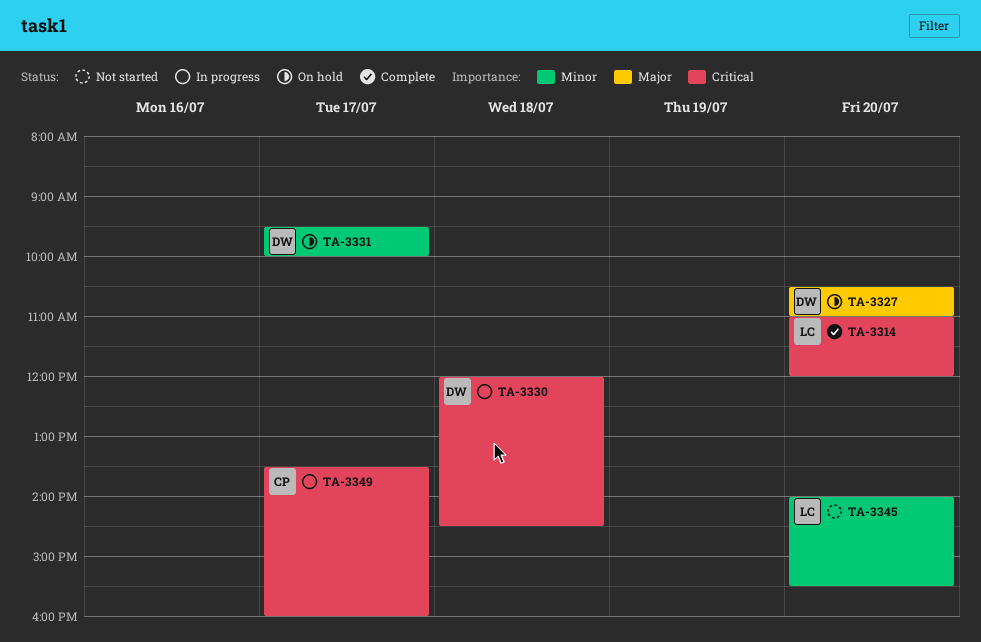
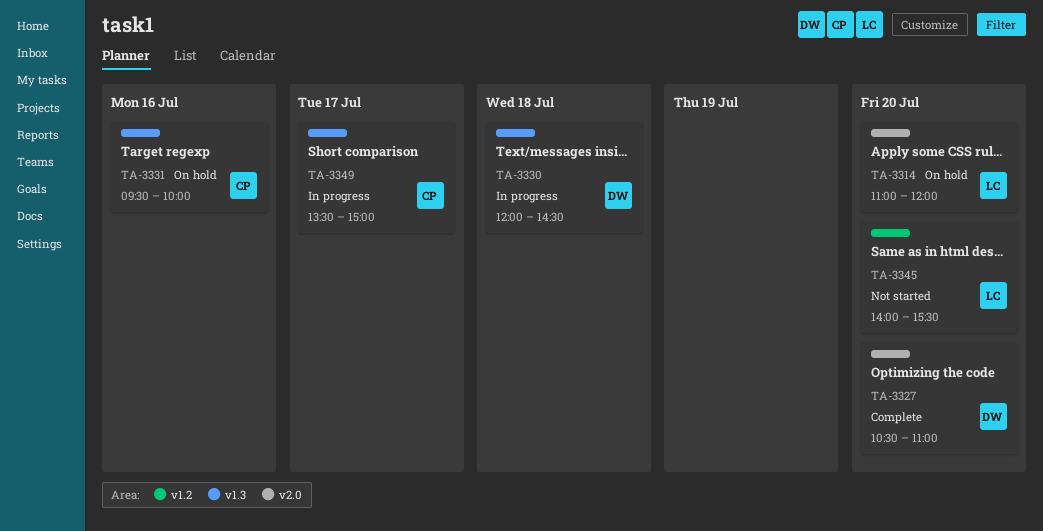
TA-3314, status: Complete -> On hold
TA-3327, status: On hold -> Complete
TA-3331, owner: DW -> CP
TA-3331, day: Jul 17 -> Jul 16
TA-3349, ends: 16:00 -> 15:00

